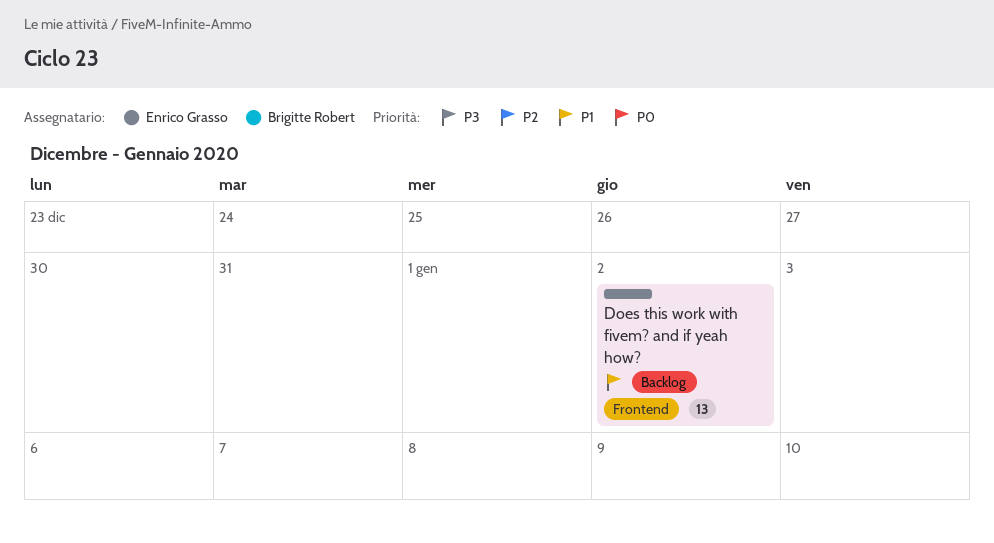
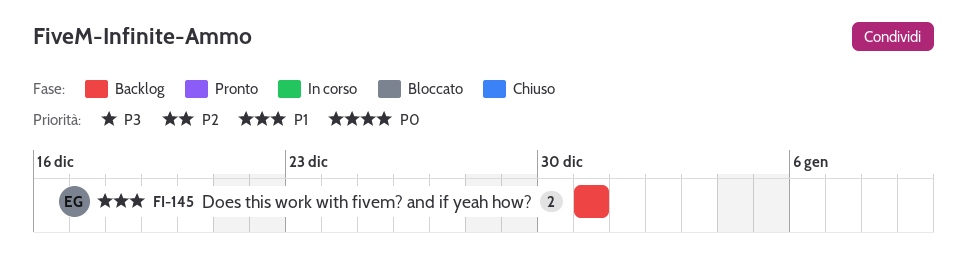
Does this work with fivem? and if yeah how?, estimate: 13 -> 2
Does this work with fivem? and if yeah how?, due: Jan 2 -> Dec 31

